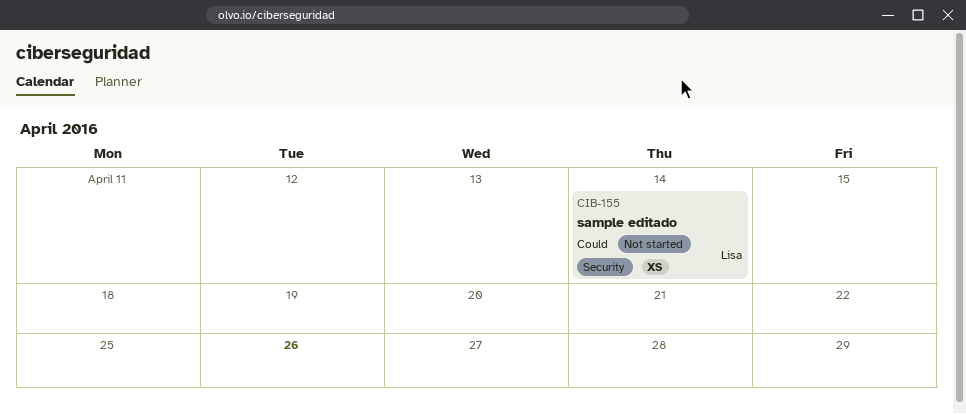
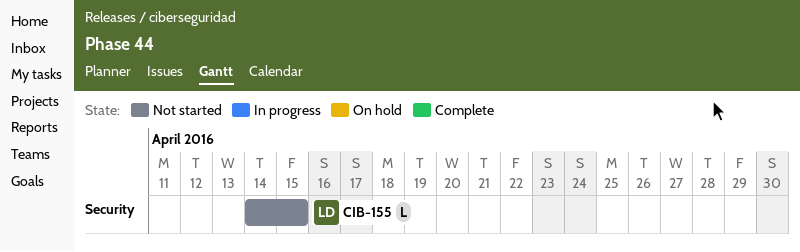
CIB-155, estimate: XS -> L
CIB-155, due: Apr 14 -> Apr 15

